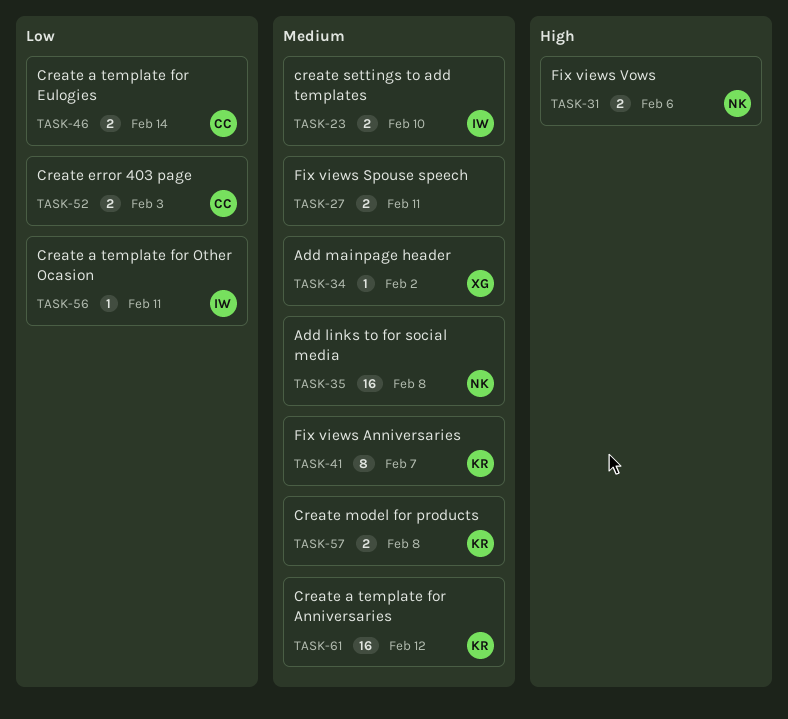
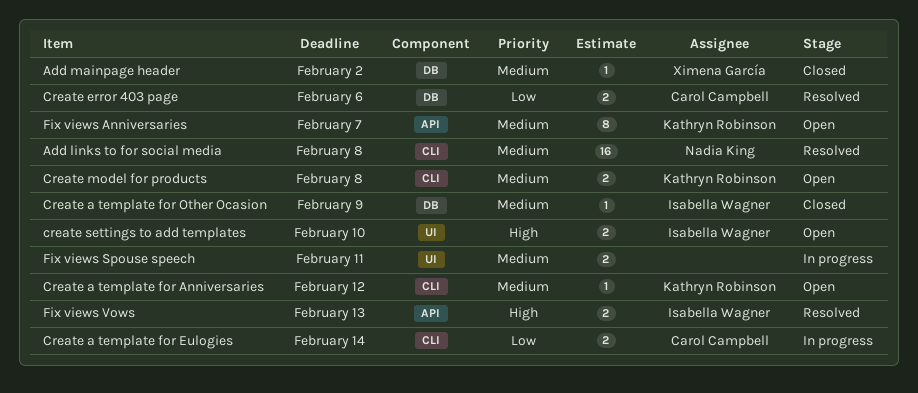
Create a template for Anniversaries, estimate: 16 -> 1
Create a template for Other Ocasion, priority: Low -> Medium
Create a template for Other Ocasion, due: Feb 11 -> Feb 9
Create error 403 page, due: Feb 3 -> Feb 6
create settings to add templates, priority: Medium -> High
Fix views Vows, owner: Nadia King -> Isabella Wagner
Fix views Vows, due: Feb 6 -> Feb 13

